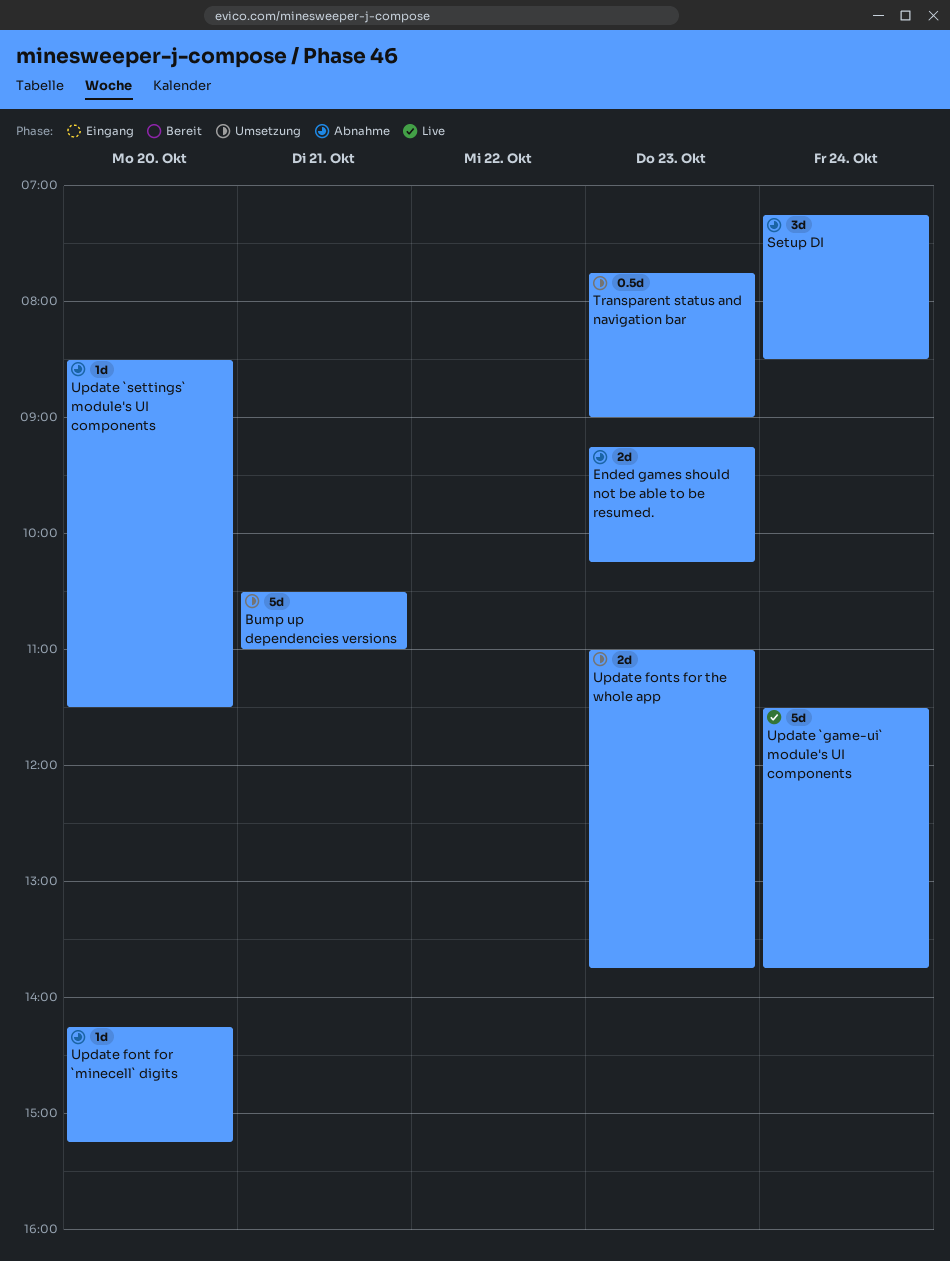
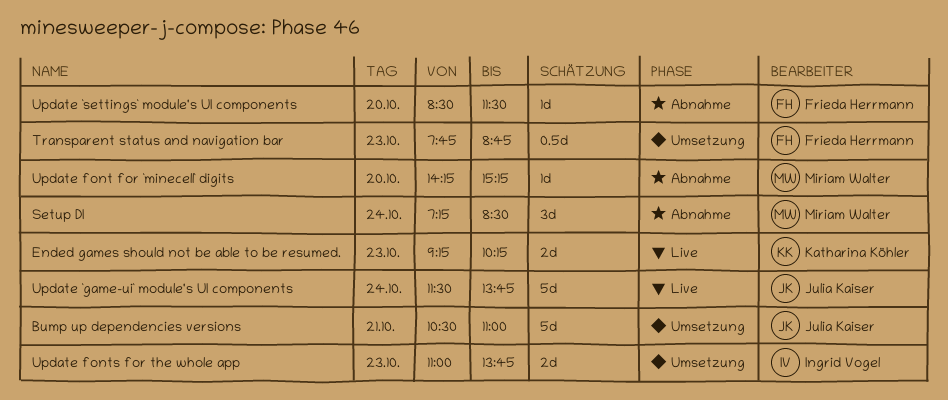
Ended games should not be able to be resumed., status: Abnahme -> Live
Transparent status and navigation bar, ends: 09:00 -> 08:45

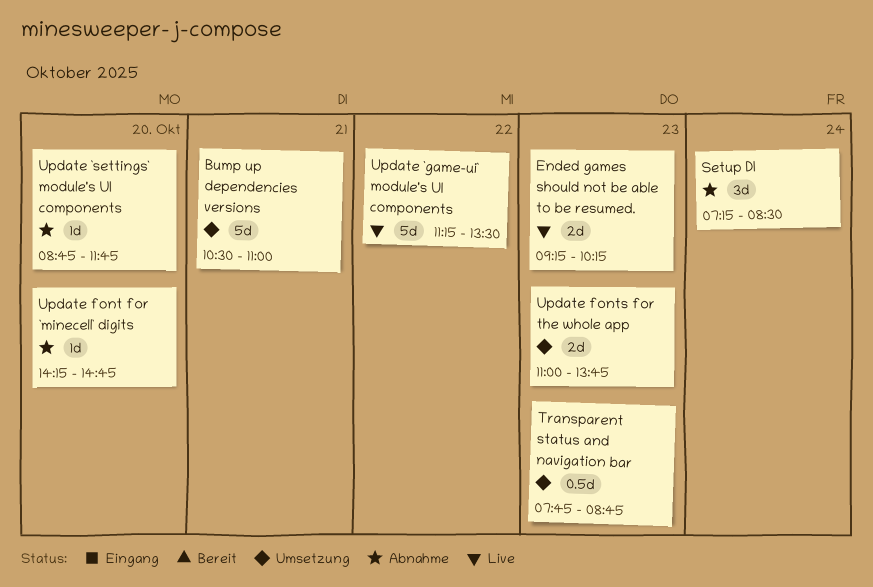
Update `game-ui` module's UI components, day: Oct 24 -> Oct 22
Update `game-ui` module's UI components, begins: 11:30 -> 11:15
Update `game-ui` module's UI components, ends: 13:45 -> 13:30
Update `settings` module's UI components, begins: 08:30 -> 08:45
Update `settings` module's UI components, ends: 11:30 -> 11:45
Update font for `minecell` digits, ends: 15:15 -> 14:45

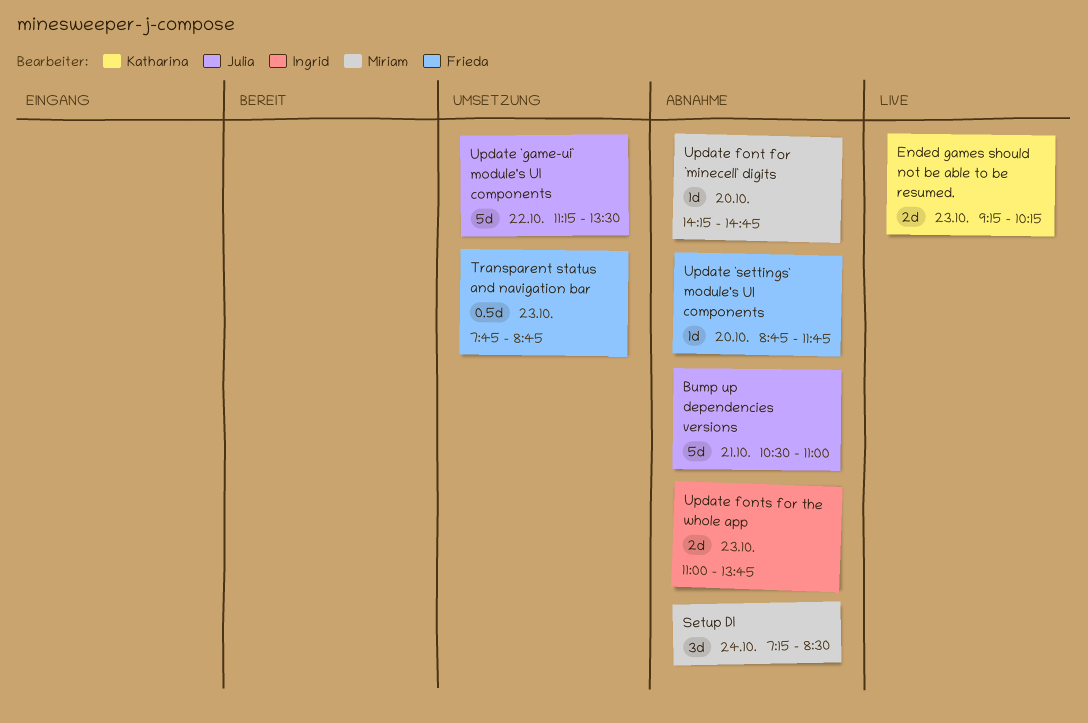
Bump up dependencies versions, status: Umsetzung -> Abnahme
Update `game-ui` module's UI components, status: Live -> Umsetzung
Update fonts for the whole app, status: Umsetzung -> Abnahme

